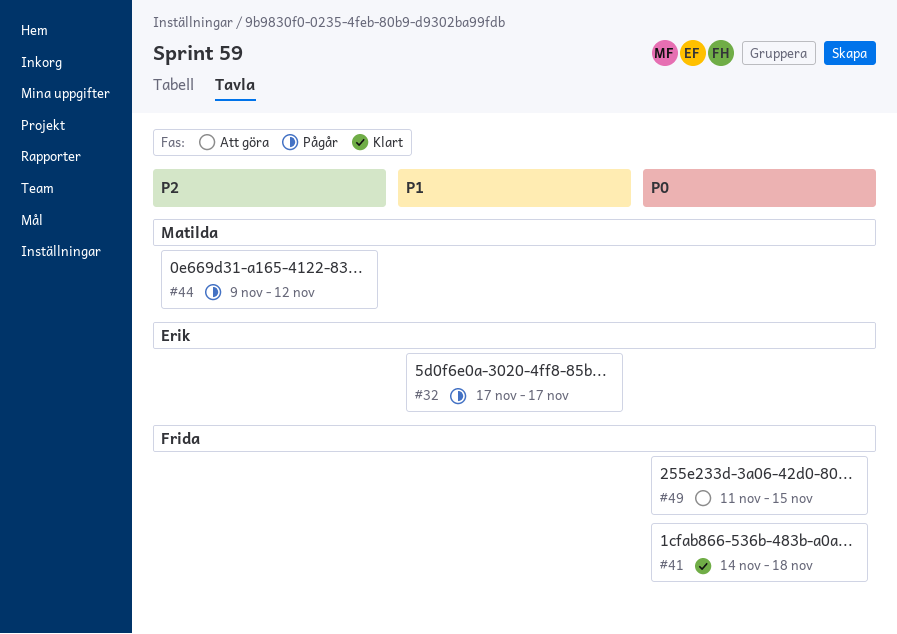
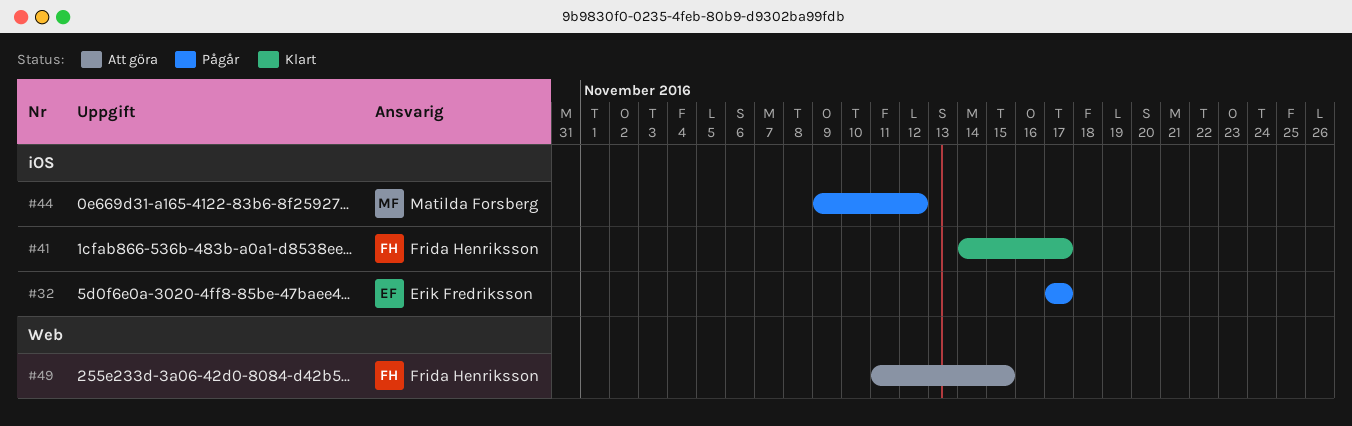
#41, due: Nov 18 -> Nov 17

